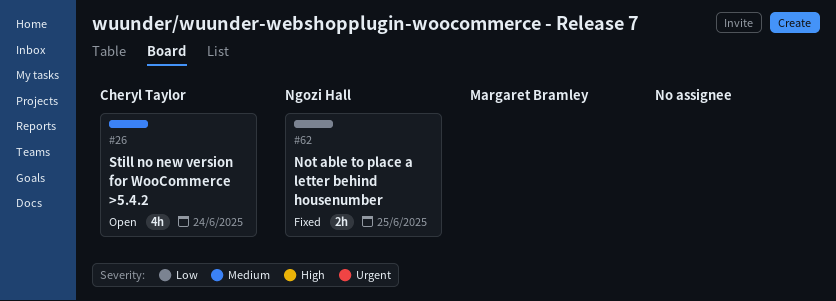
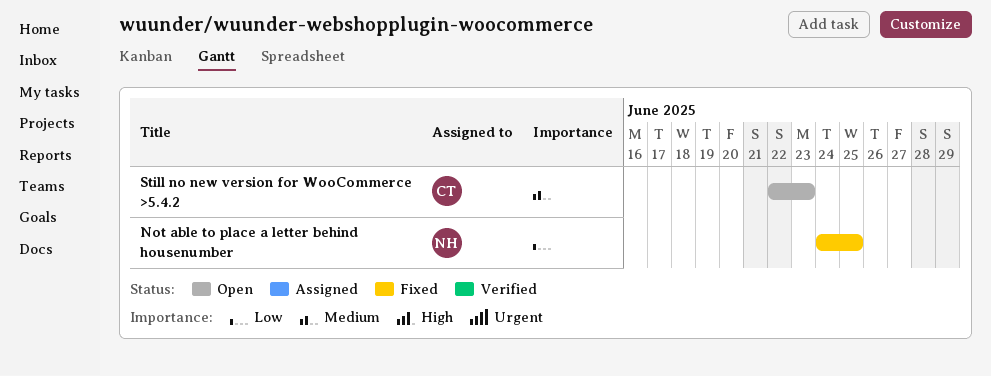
Still no new version for WooCommerce >5.4.2, due: Jun 24 -> Jun 23

